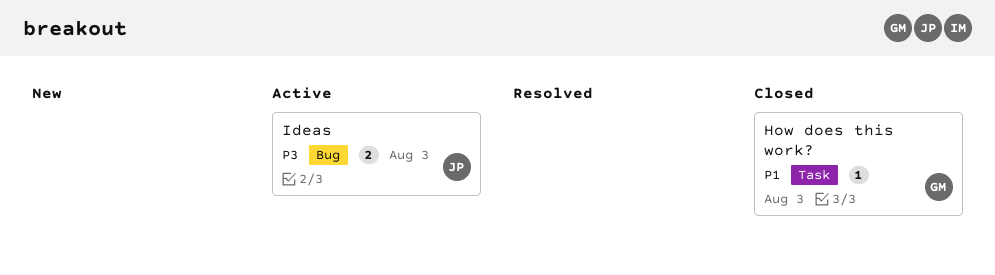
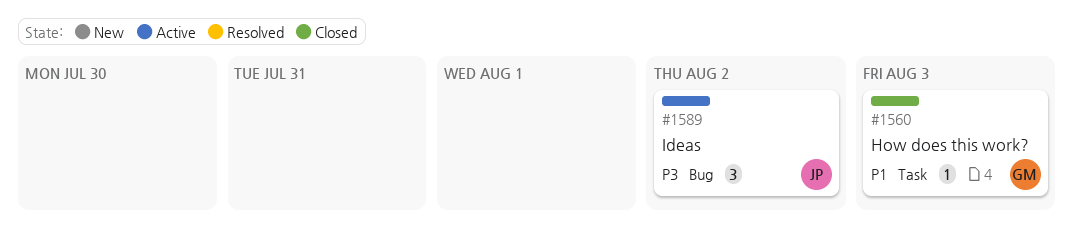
Ideas, estimate: 2 -> 3
Ideas, due: Aug 3 -> Aug 2

